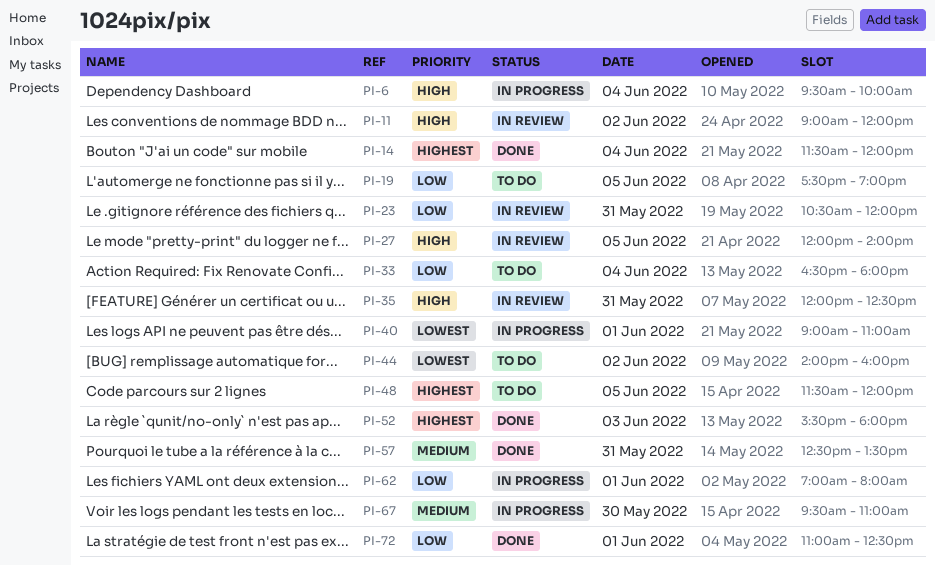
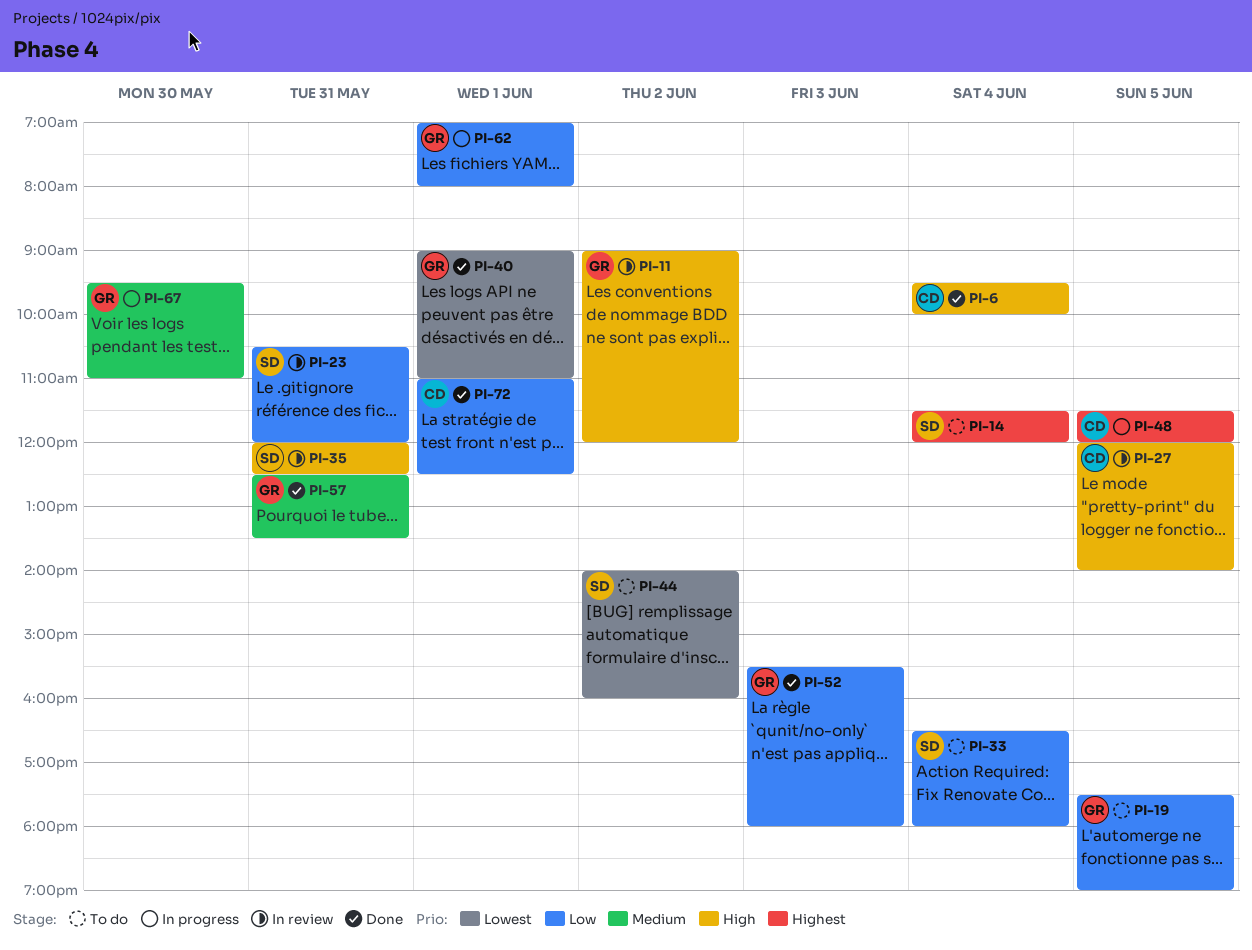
PI-6, status: In progress -> Done
PI-14, status: Done -> To do
PI-40, status: In progress -> Done
PI-48, status: To do -> In progress
PI-52, priority: Highest -> Low

